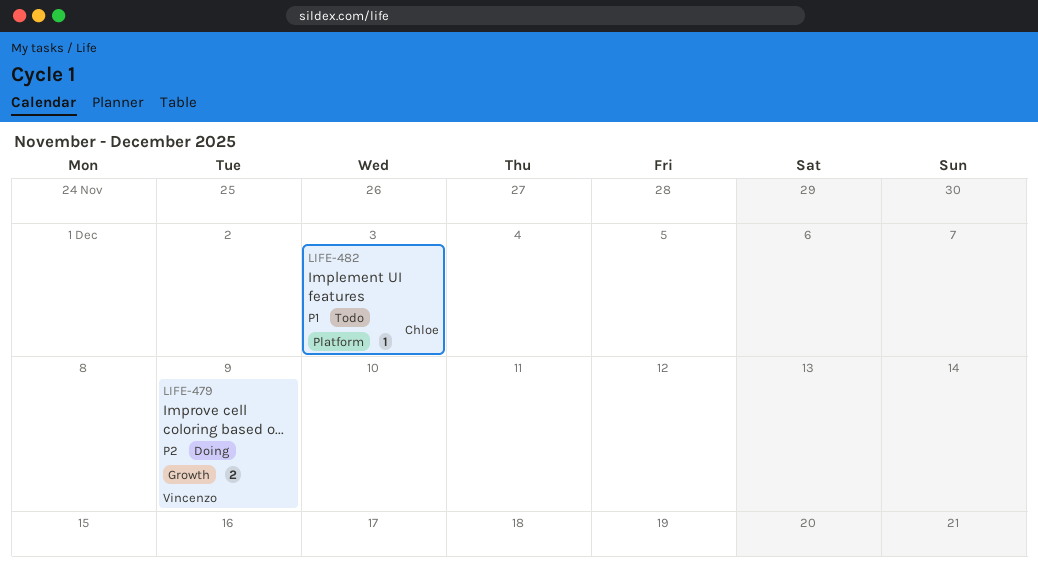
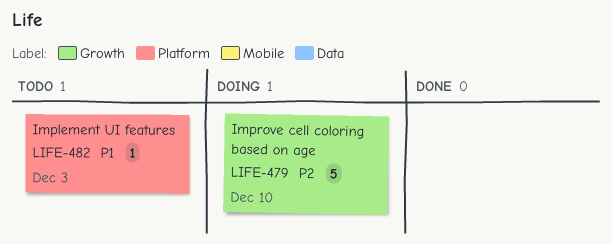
LIFE-479, estimate: 2 -> 5
LIFE-479, due: Dec 9 -> Dec 10

